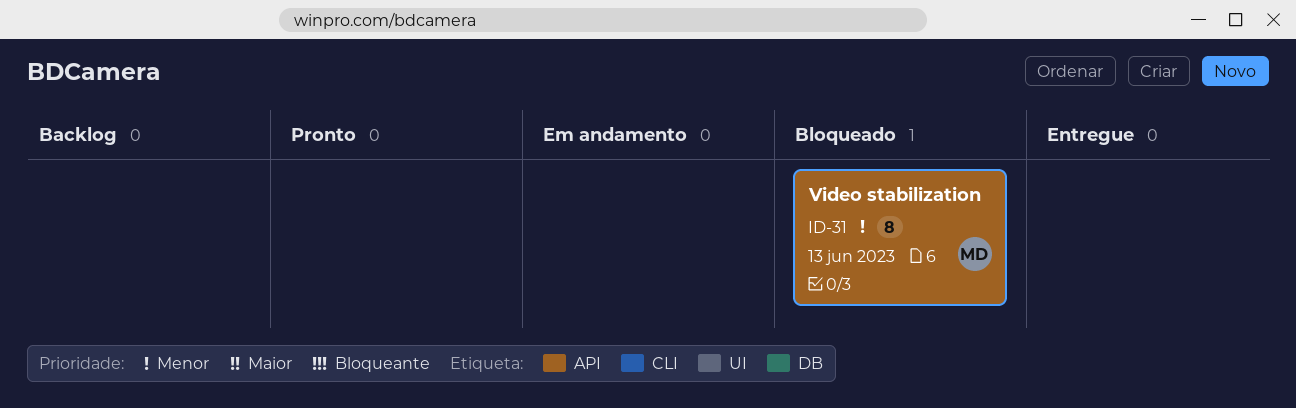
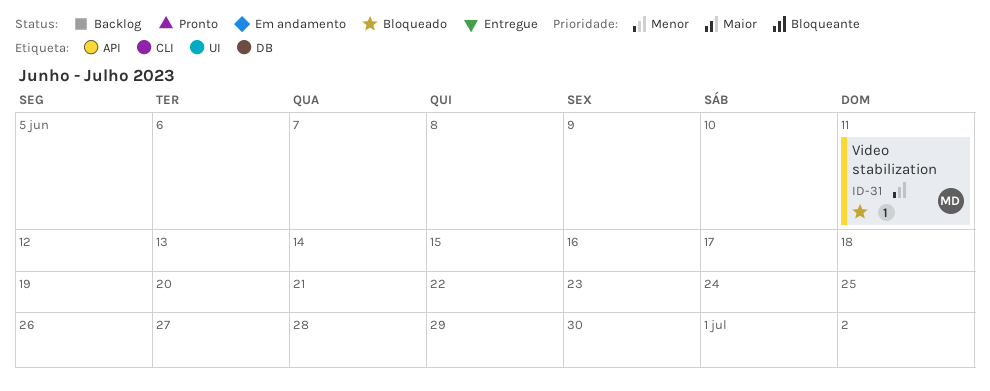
ID-31, estimate: 8 -> 1
ID-31, due: Jun 13 -> Jun 11

